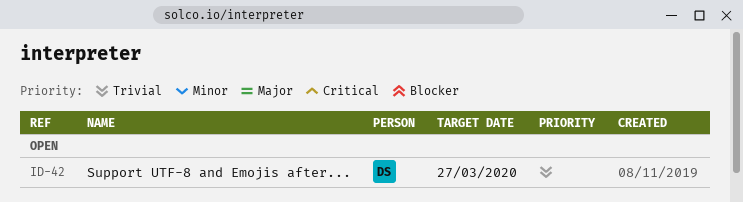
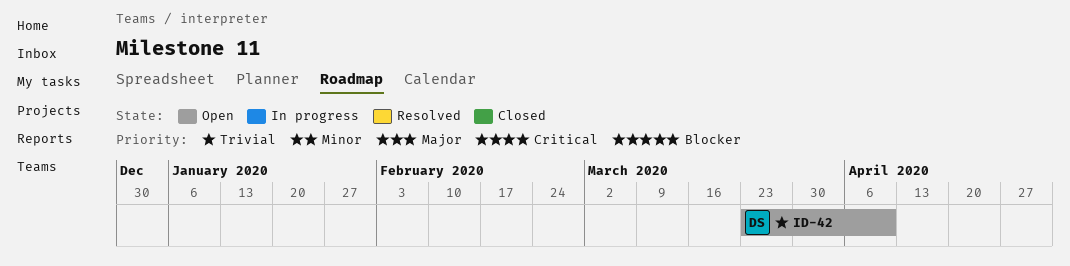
ID-42, due: Mar 27 -> Apr 10

